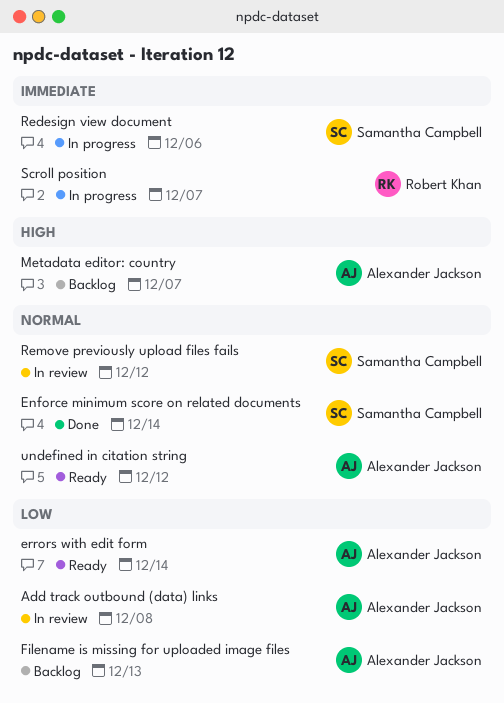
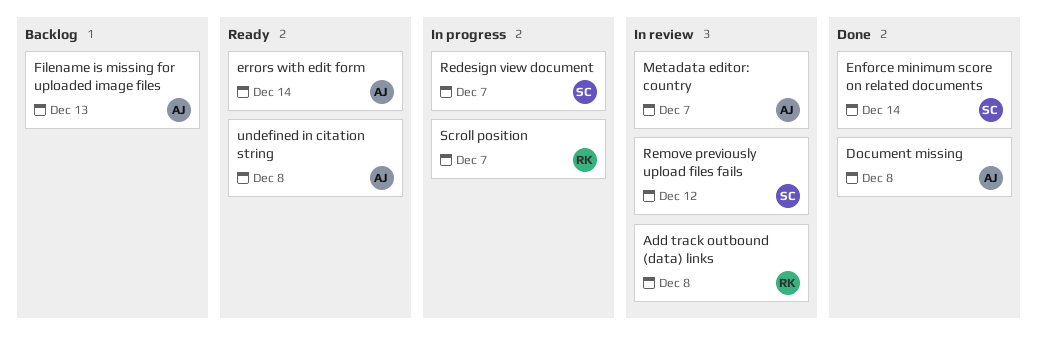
Add track outbound (data) links, owner: Alexander Jackson -> Robert Khan
Document missing: none -> present
Metadata editor: country, status: Backlog -> In review
Redesign view document, due: Dec 6 -> Dec 7
undefined in citation string, due: Dec 12 -> Dec 8

